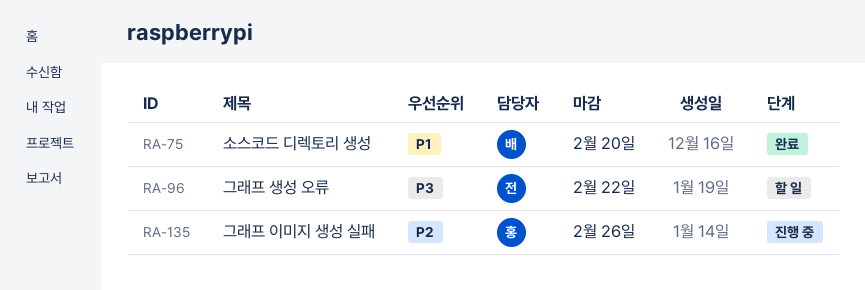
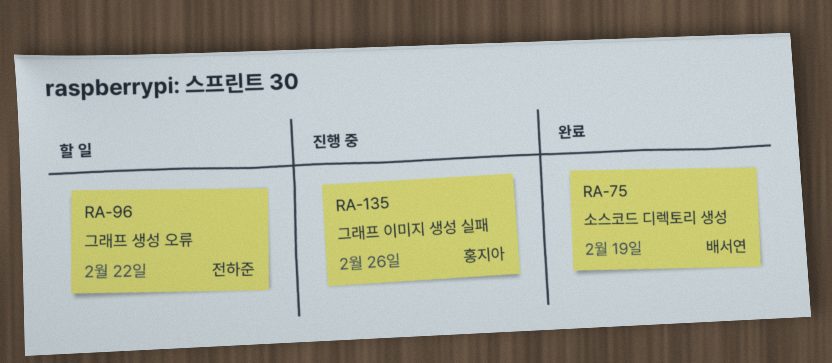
RA-75, due: Feb 20 -> Feb 19

